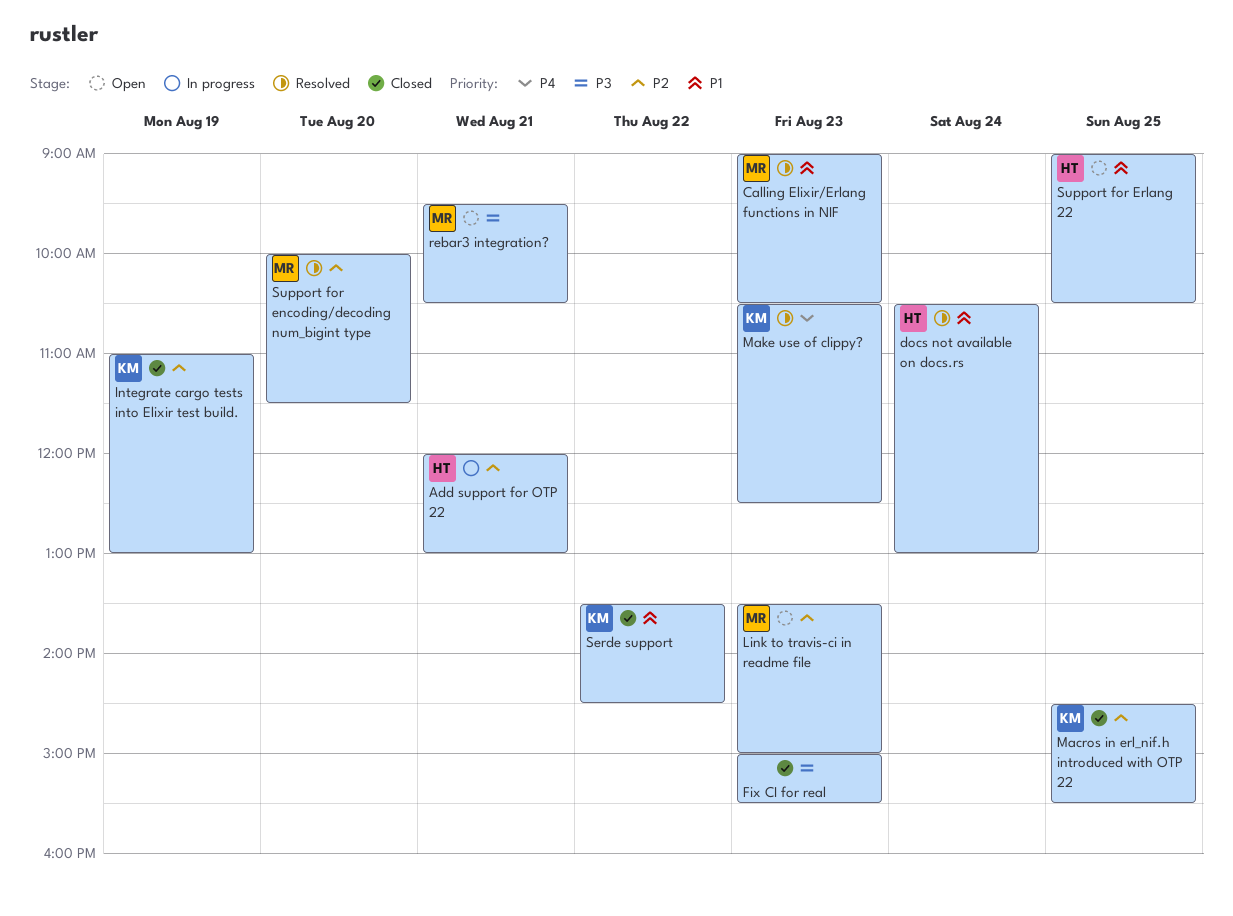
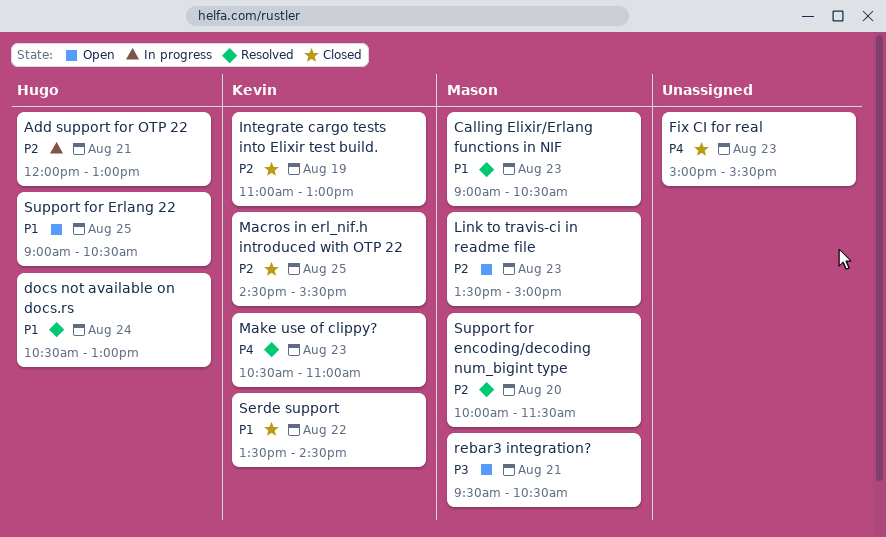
Fix CI for real, priority: P3 -> P4
Make use of clippy?, ends: 12:30 -> 11:00

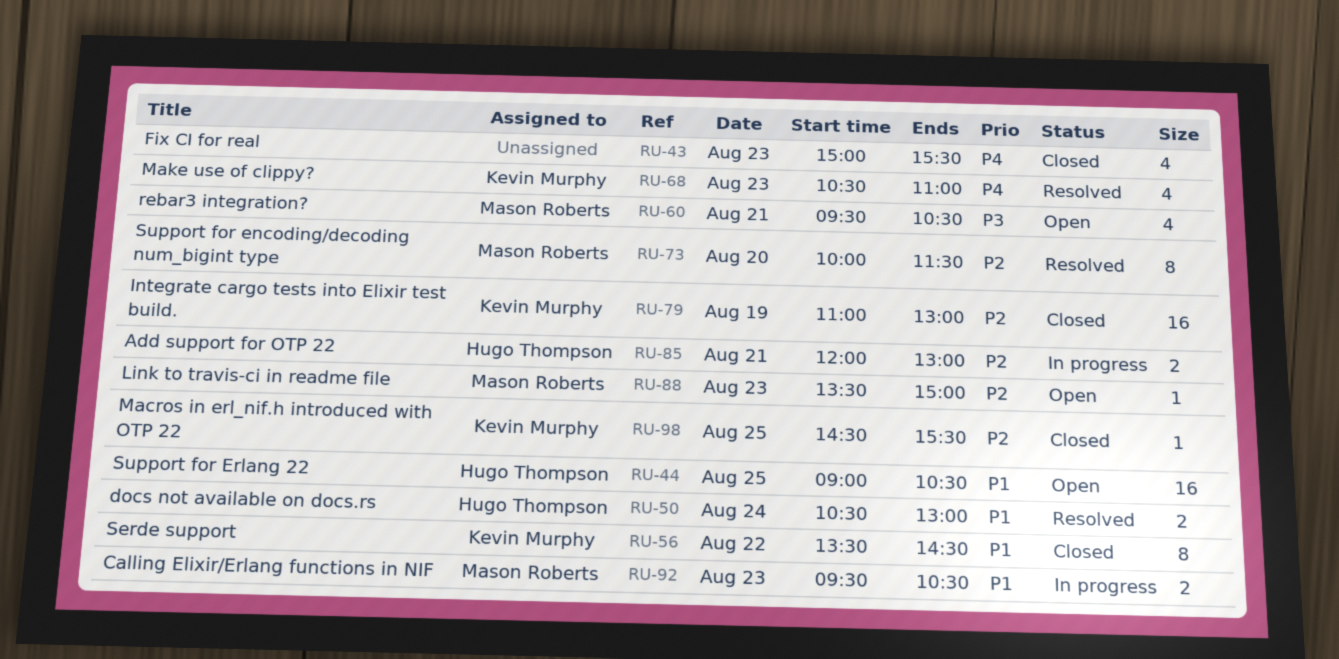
Calling Elixir/Erlang functions in NIF, status: Resolved -> In progress
Calling Elixir/Erlang functions in NIF, begins: 09:00 -> 09:30

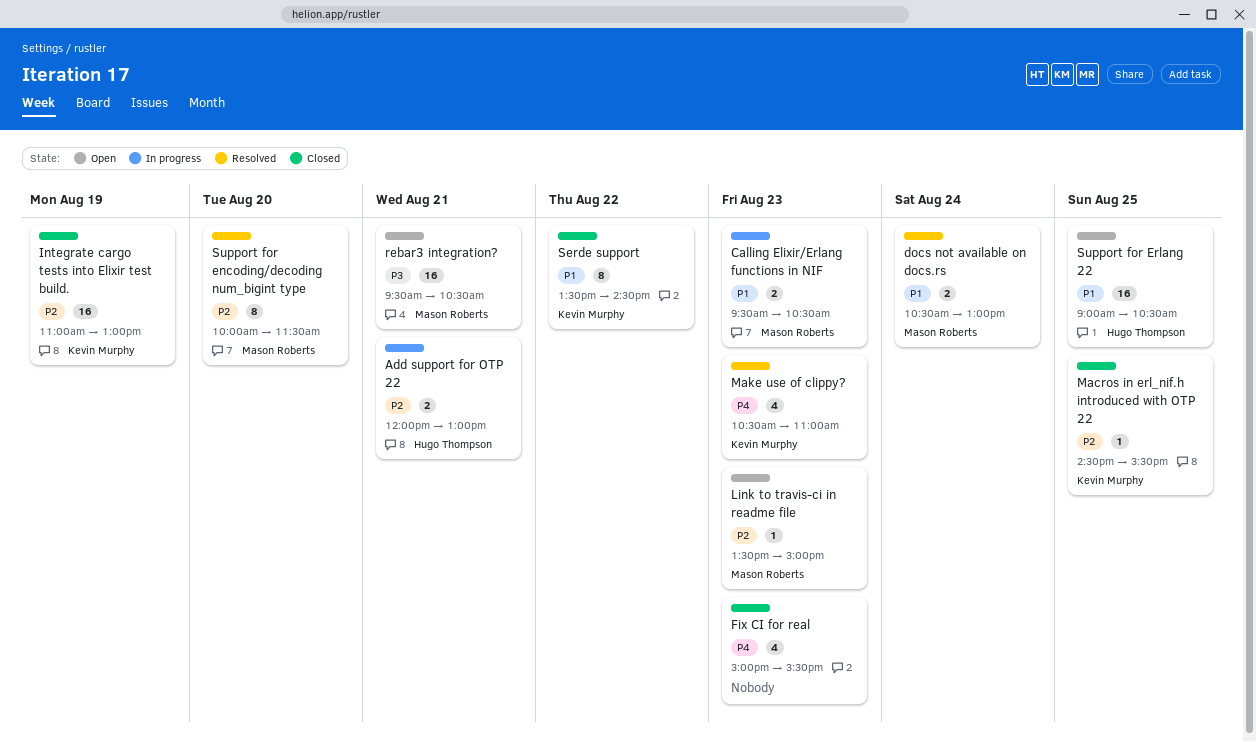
docs not available on docs.rs, owner: Hugo Thompson -> Mason Roberts
rebar3 integration?, estimate: 4 -> 16

